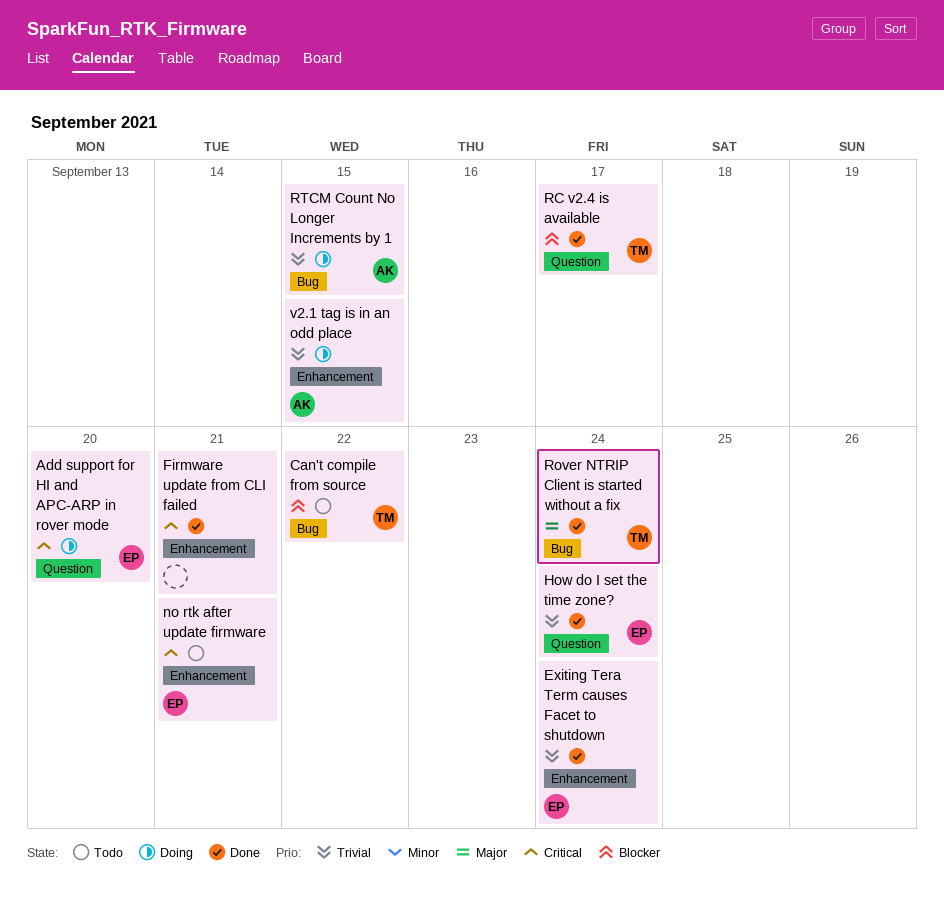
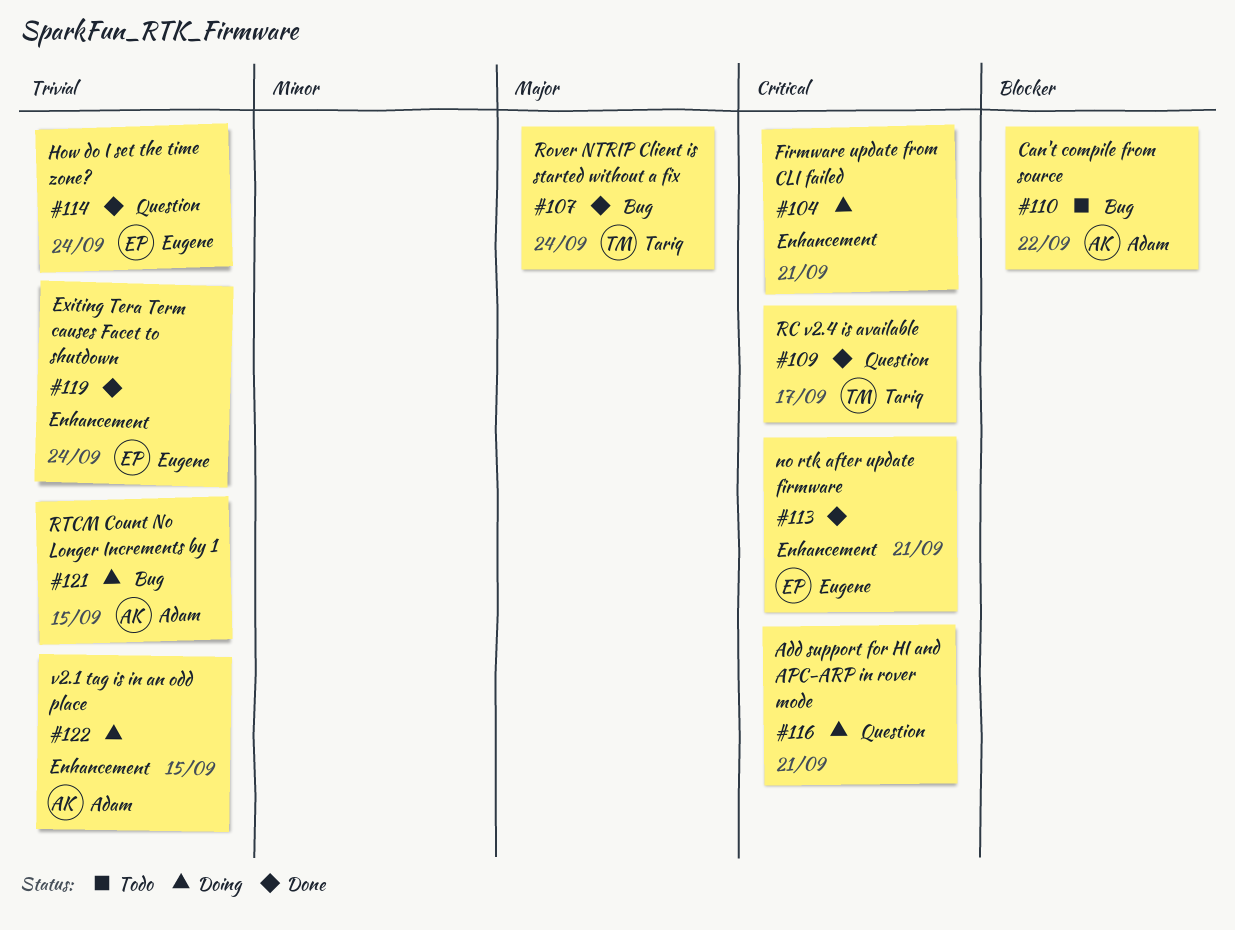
Add support for HI and APC-ARP in rover mode, owner: Eugene -> none
Add support for HI and APC-ARP in rover mode, due: Sep 20 -> Sep 21
Can't compile from source, owner: Tariq -> Adam
Firmware update from CLI failed, status: Done -> Doing
no rtk after update firmware, status: Todo -> Done
RC v2.4 is available, priority: Blocker -> Critical

